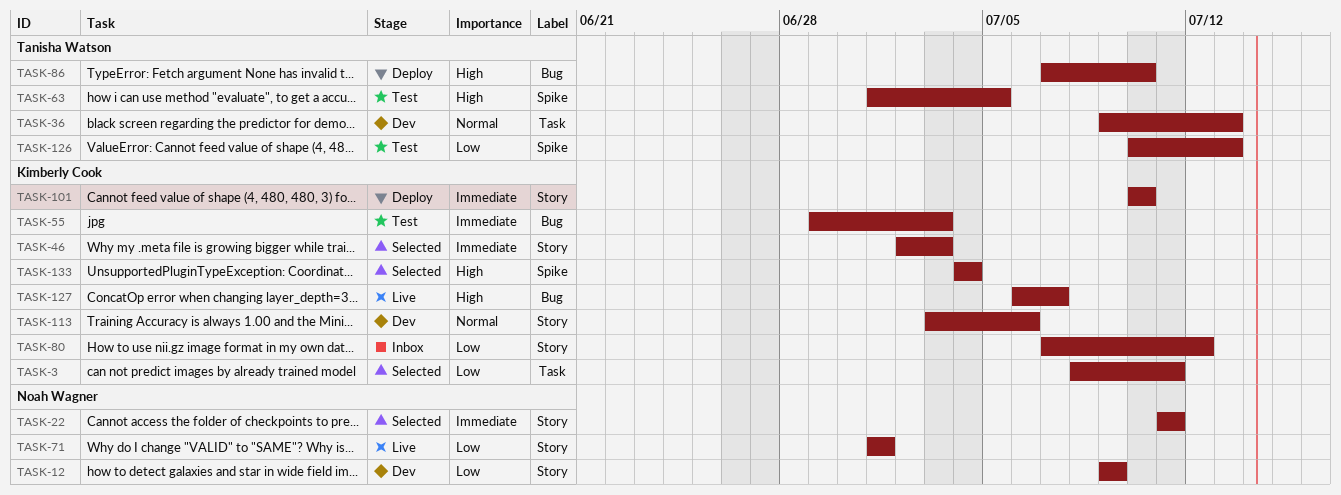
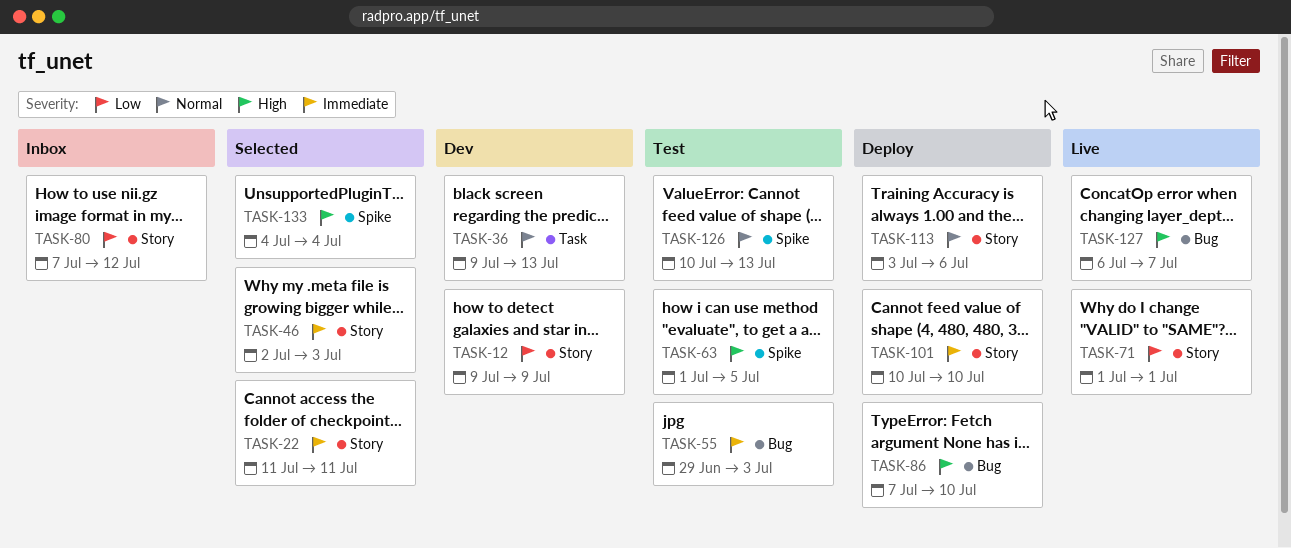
TASK-3: present -> none
TASK-113, status: Dev -> Deploy
TASK-126, priority: Low -> Normal

